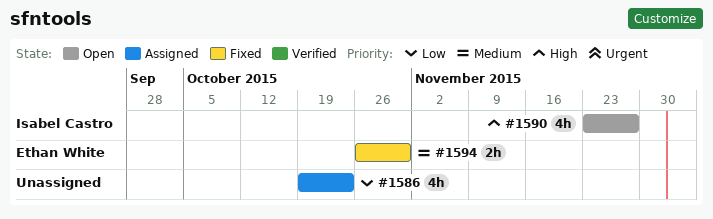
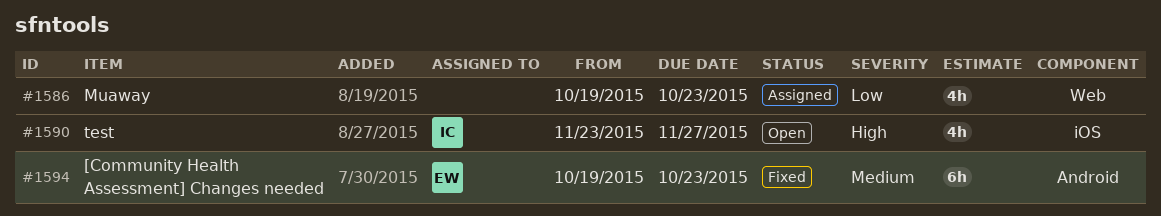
#1594, estimate: 2h -> 6h
#1594, start: Oct 26 -> Oct 19
#1594, due: Oct 30 -> Oct 23

